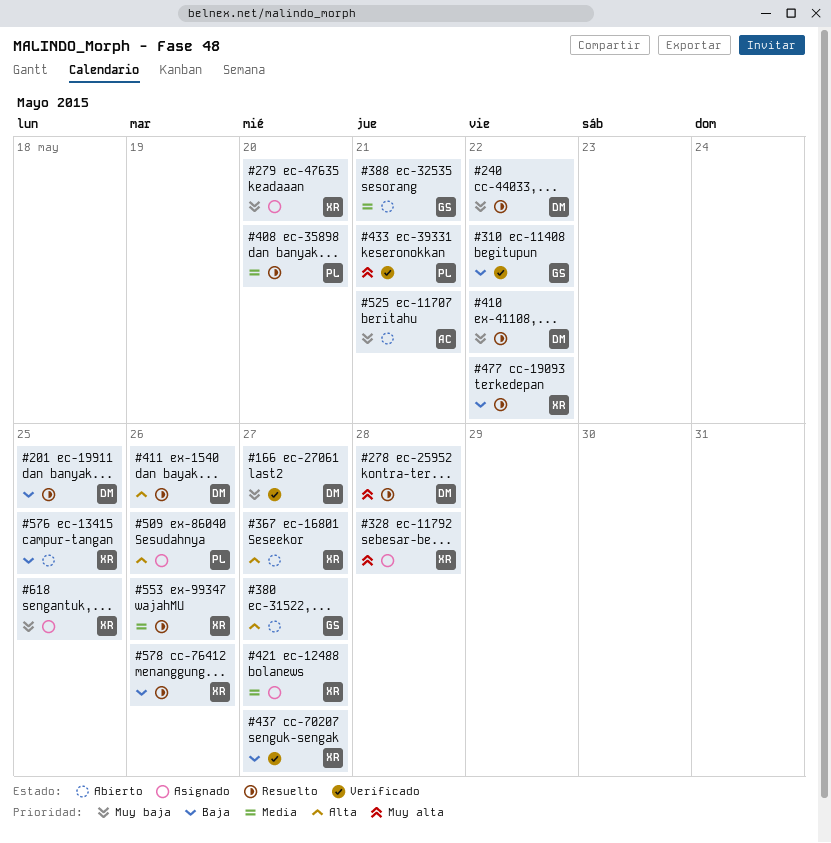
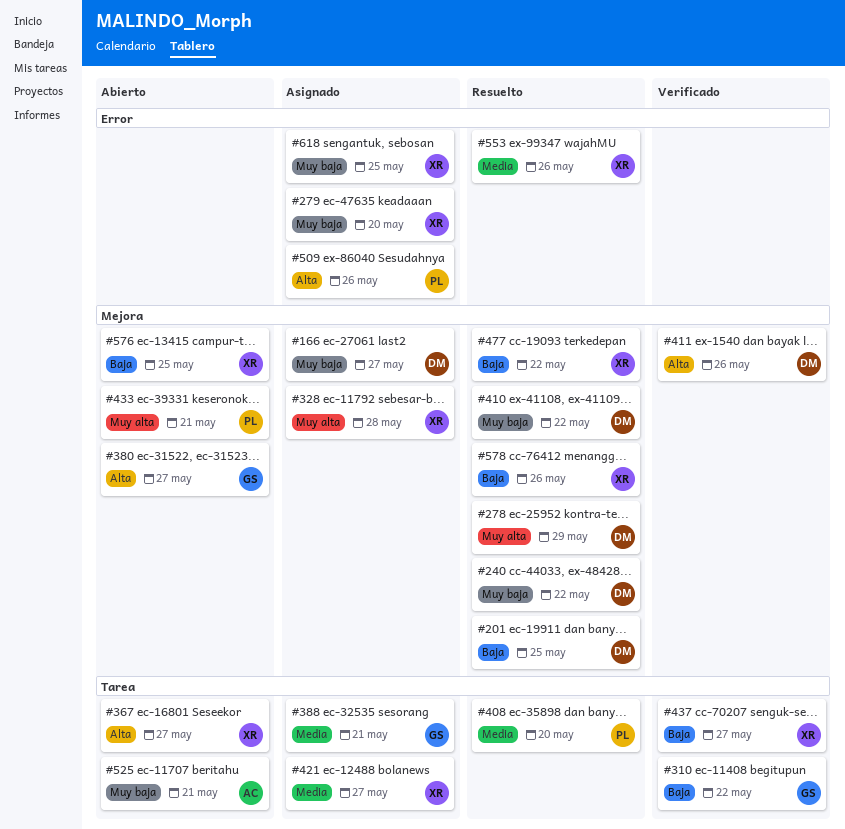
#166, status: Verificado -> Asignado
#278, due: May 28 -> May 29
#388, status: Abierto -> Asignado
#411, status: Resuelto -> Verificado
#433, status: Verificado -> Abierto

